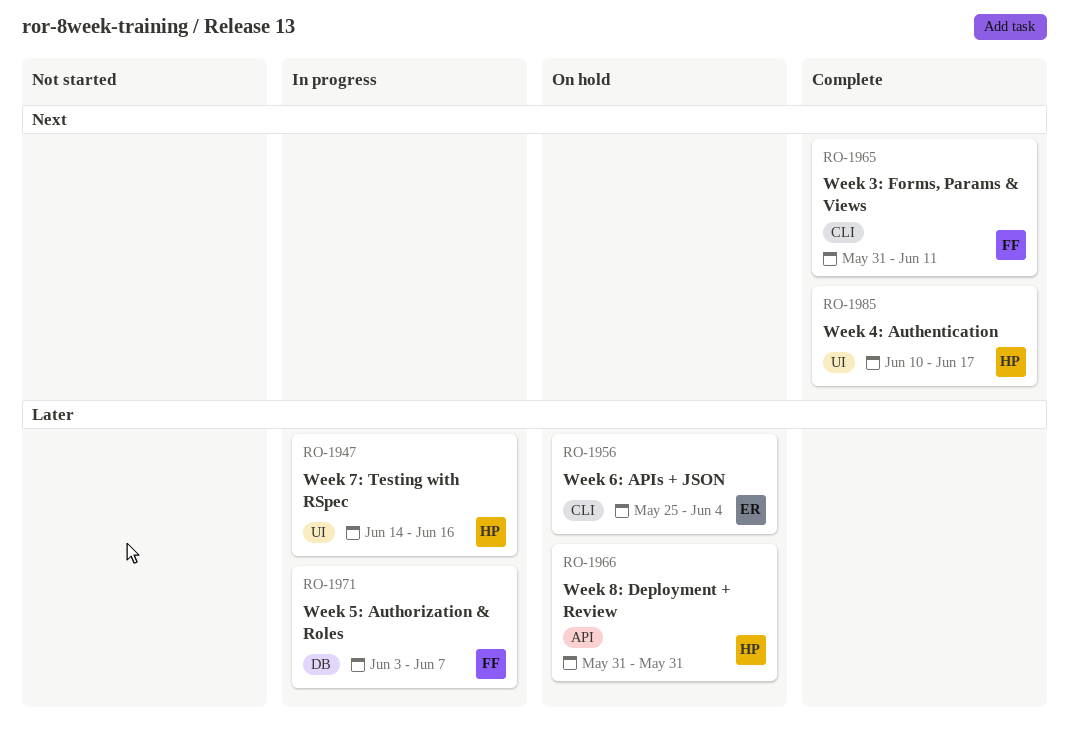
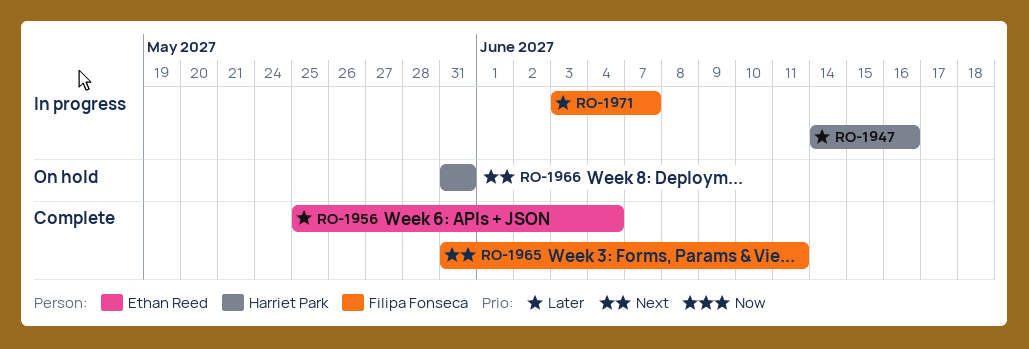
RO-1956, status: On hold -> Complete
RO-1966, priority: Later -> Next
RO-1985: present -> none

